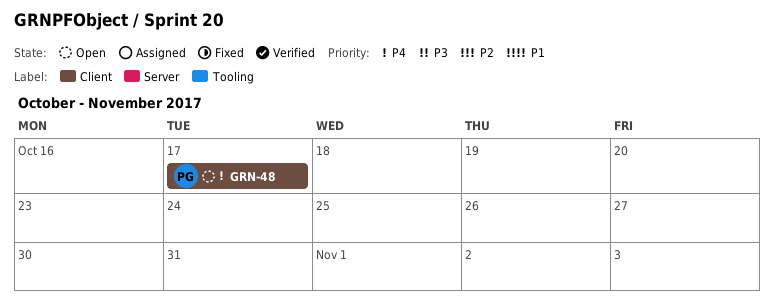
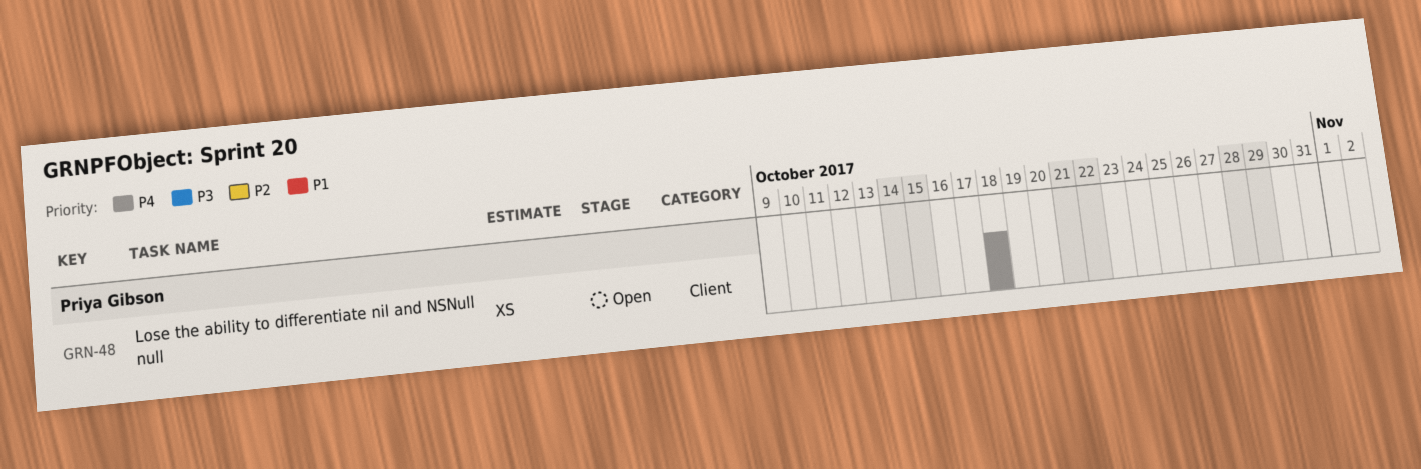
GRN-48, start: Oct 17 -> Oct 18
GRN-48, due: Oct 17 -> Oct 18

